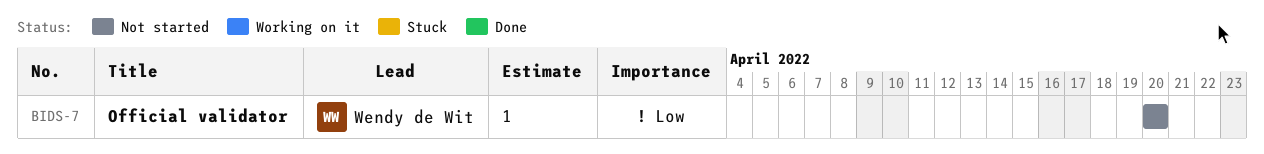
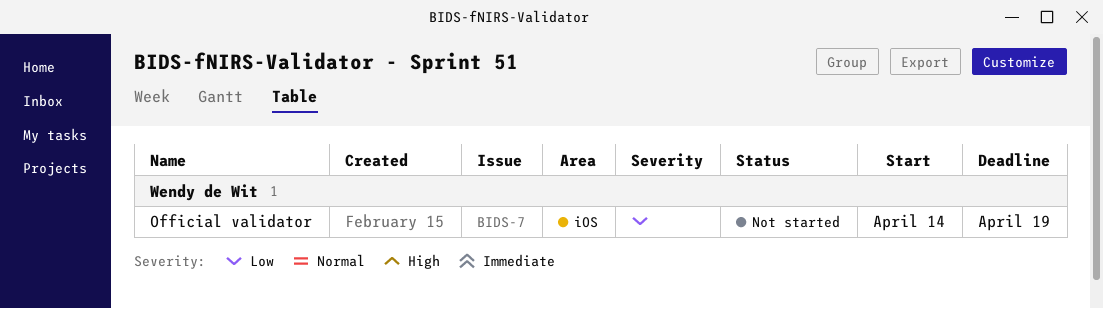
BIDS-7, start: Apr 20 -> Apr 14
BIDS-7, due: Apr 20 -> Apr 19

